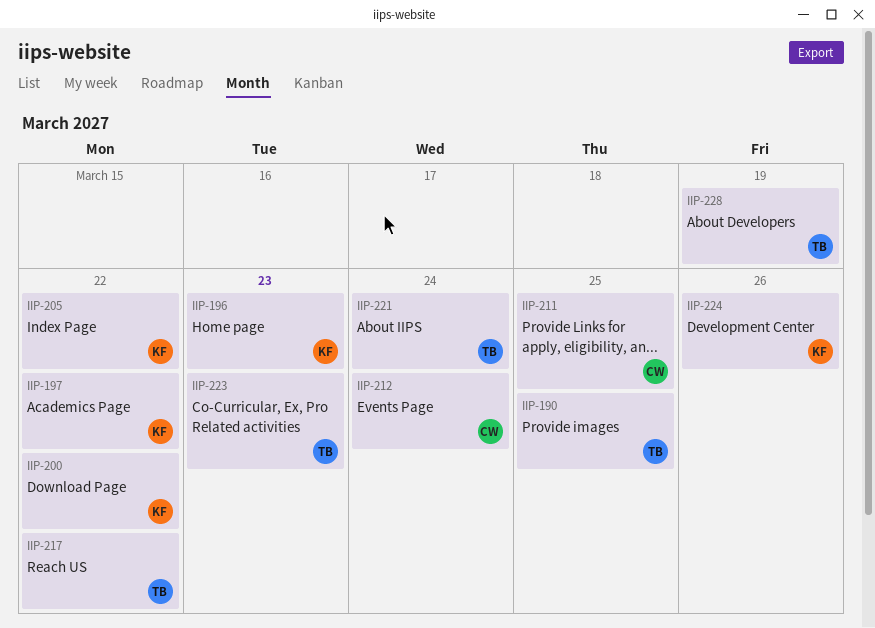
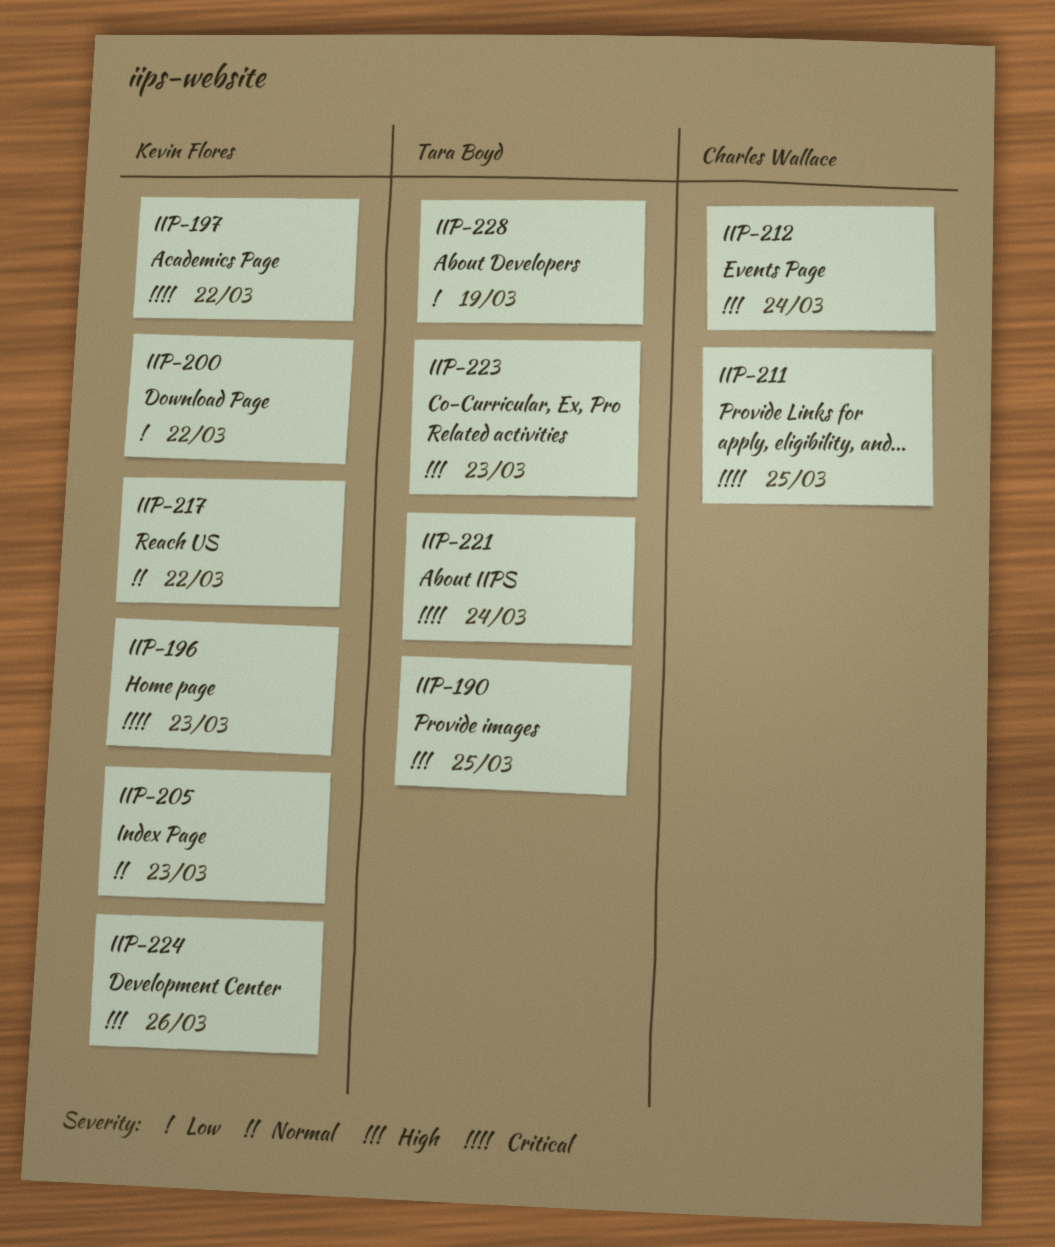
IIP-205, due: Mar 22 -> Mar 23
IIP-217, owner: Tara Boyd -> Kevin Flores

